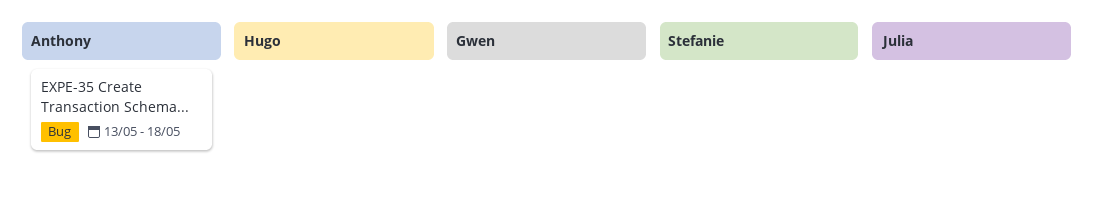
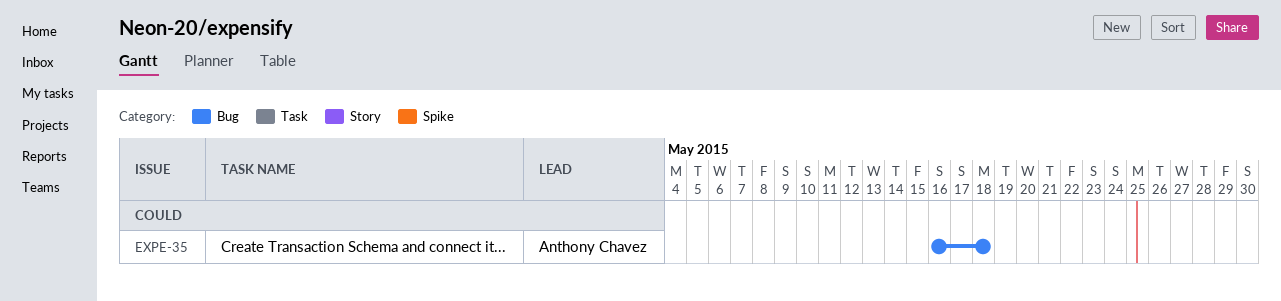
EXPE-35, start: May 13 -> May 16

